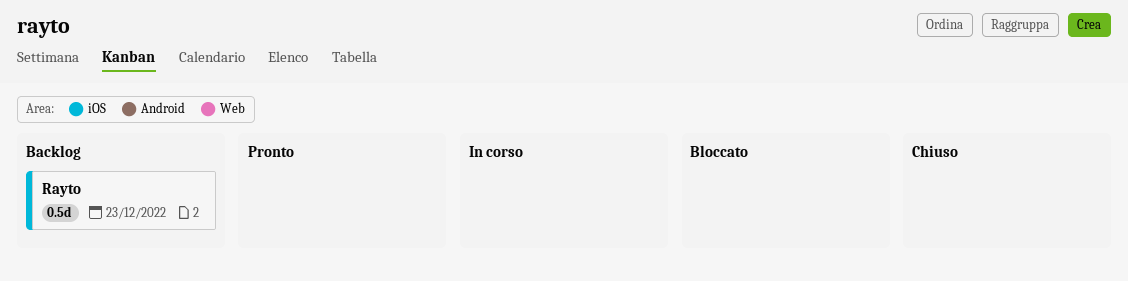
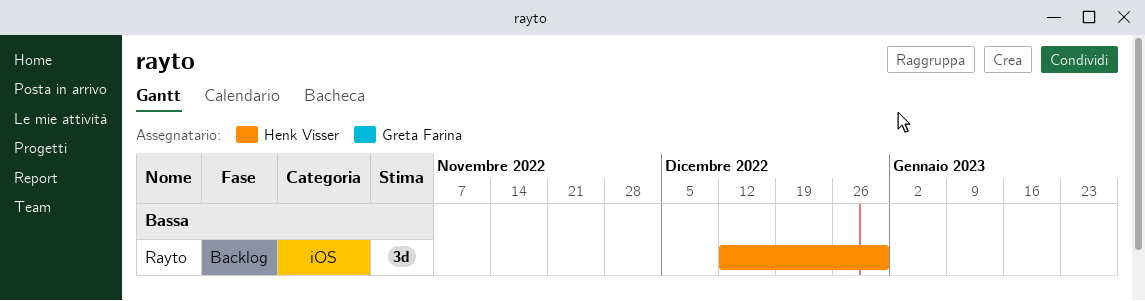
Rayto, estimate: 0.5d -> 3d
Rayto, due: Dec 23 -> Dec 30

